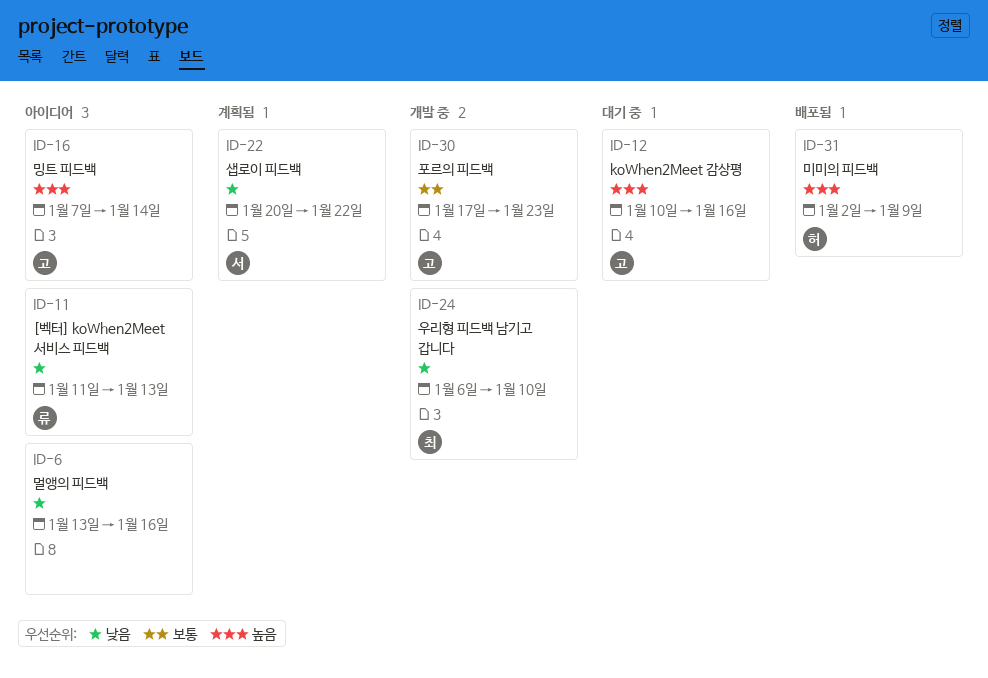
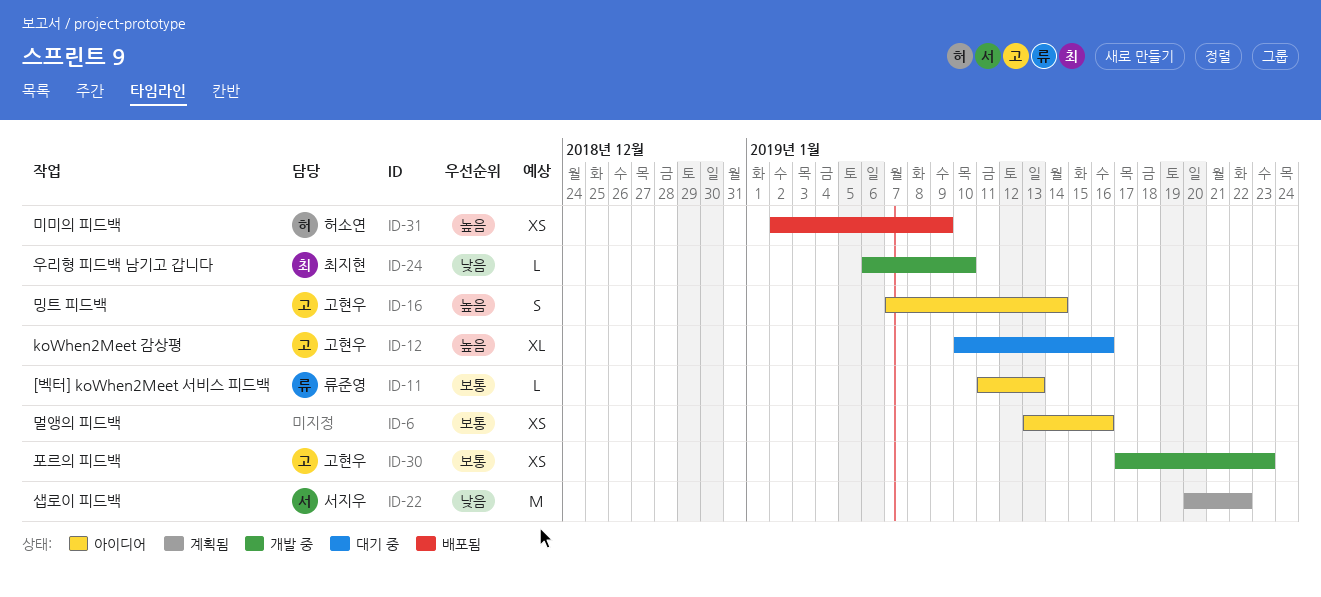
ID-6, priority: 낮음 -> 보통
ID-11, priority: 낮음 -> 보통

